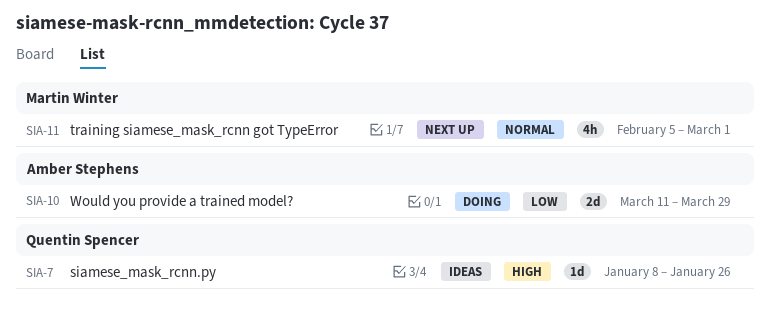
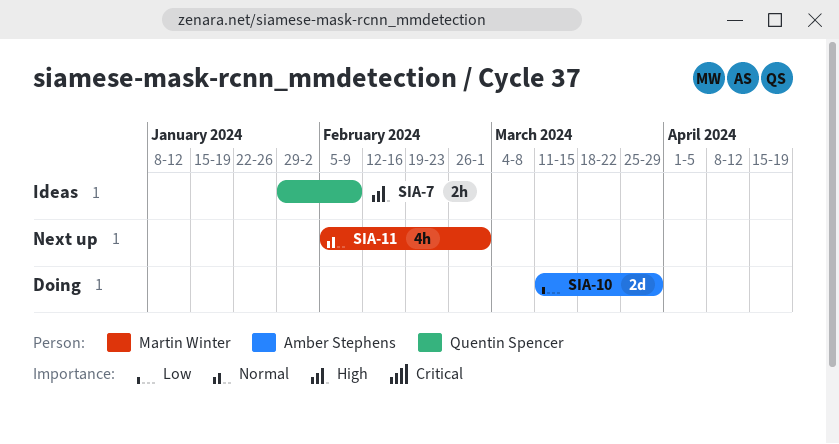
SIA-7, estimate: 1d -> 2h
SIA-7, start: Jan 8 -> Jan 29
SIA-7, due: Jan 26 -> Feb 9

